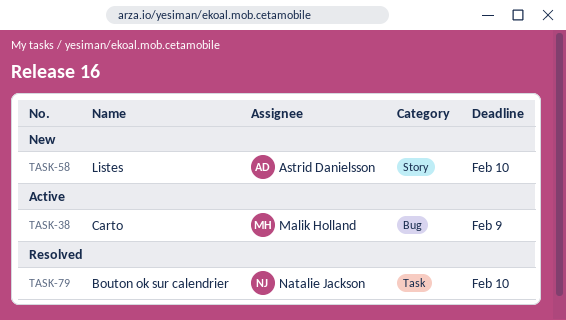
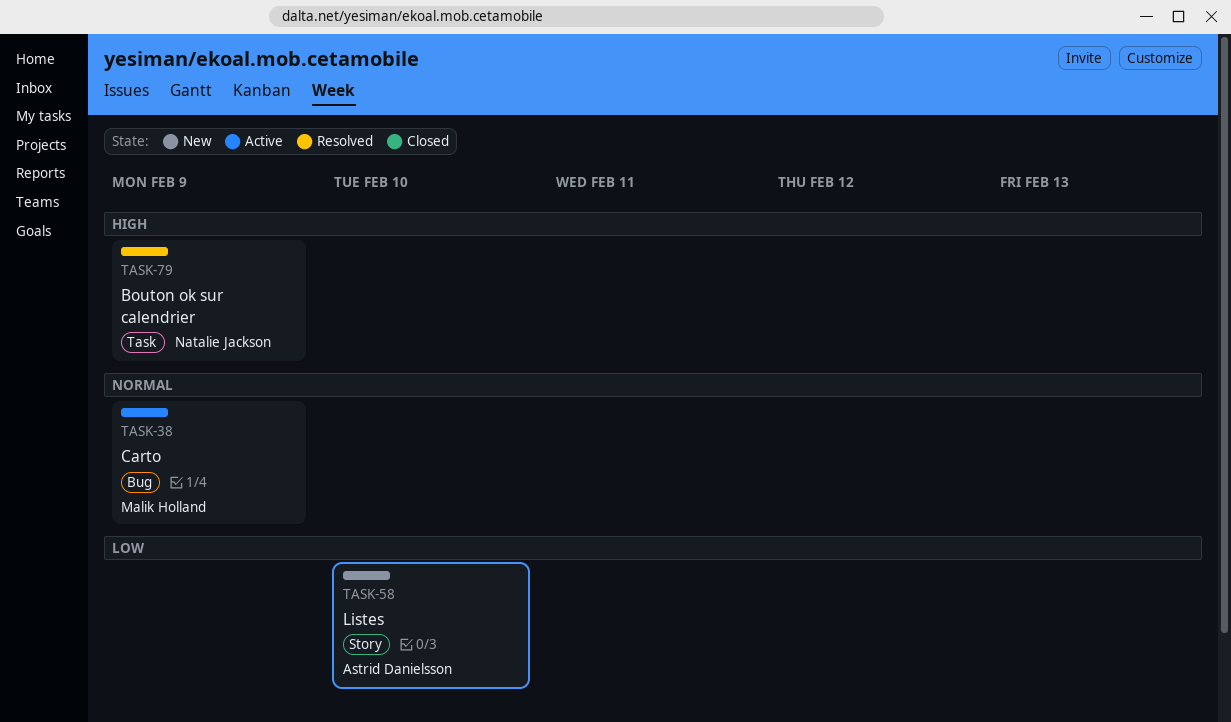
TASK-79, due: Feb 10 -> Feb 9

